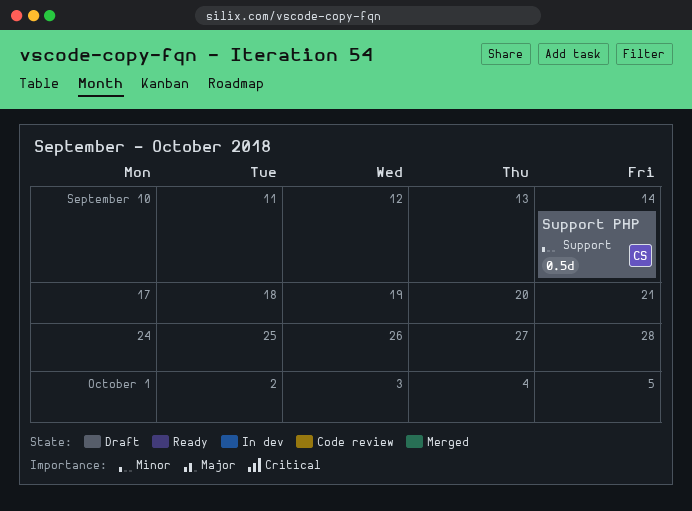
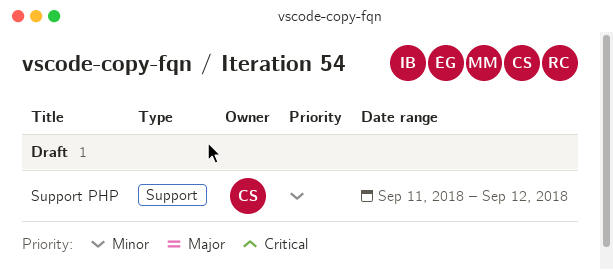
Support PHP, due: Sep 14 -> Sep 12

